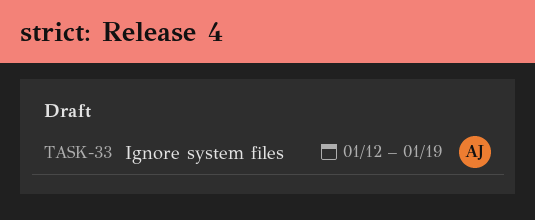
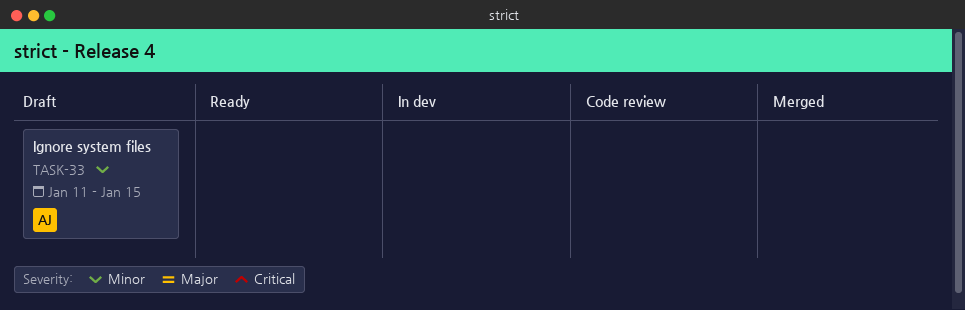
TASK-33, start: Jan 12 -> Jan 11
TASK-33, due: Jan 19 -> Jan 15

